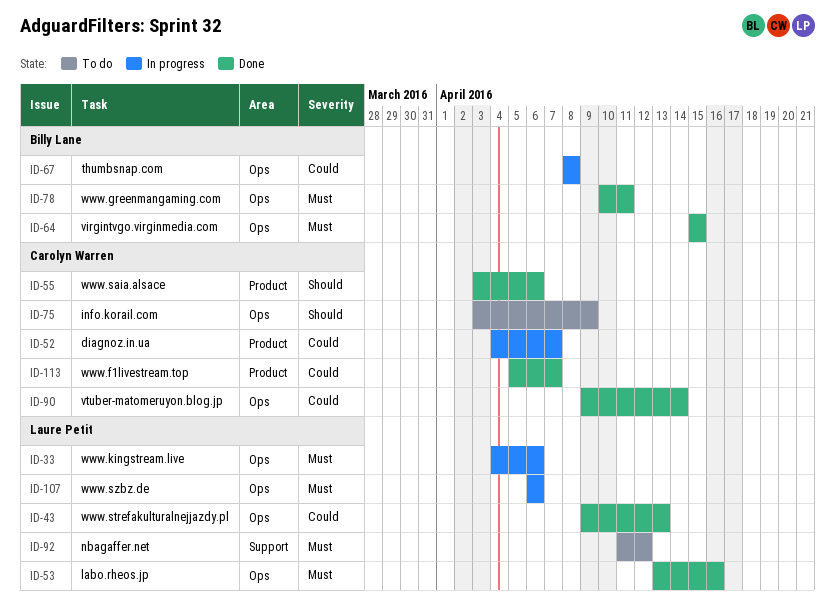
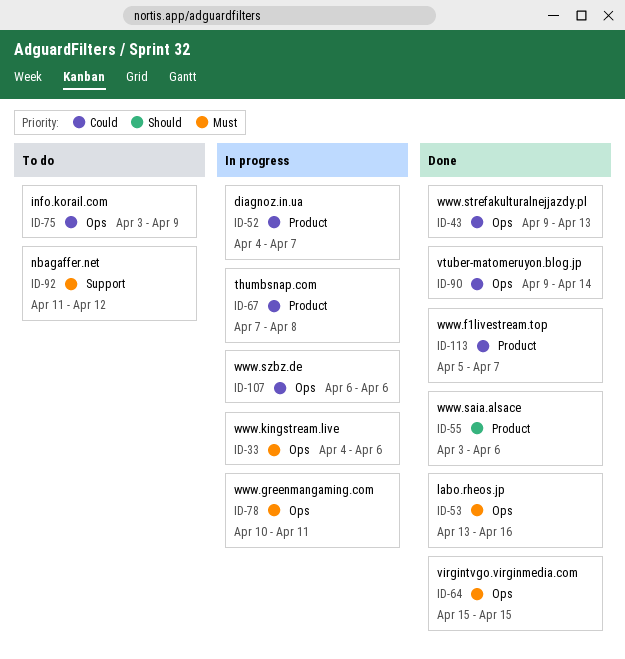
ID-67, label: Ops -> Product
ID-67, start: Apr 8 -> Apr 7
ID-75, priority: Should -> Could
ID-78, status: Done -> In progress
ID-107, priority: Must -> Could

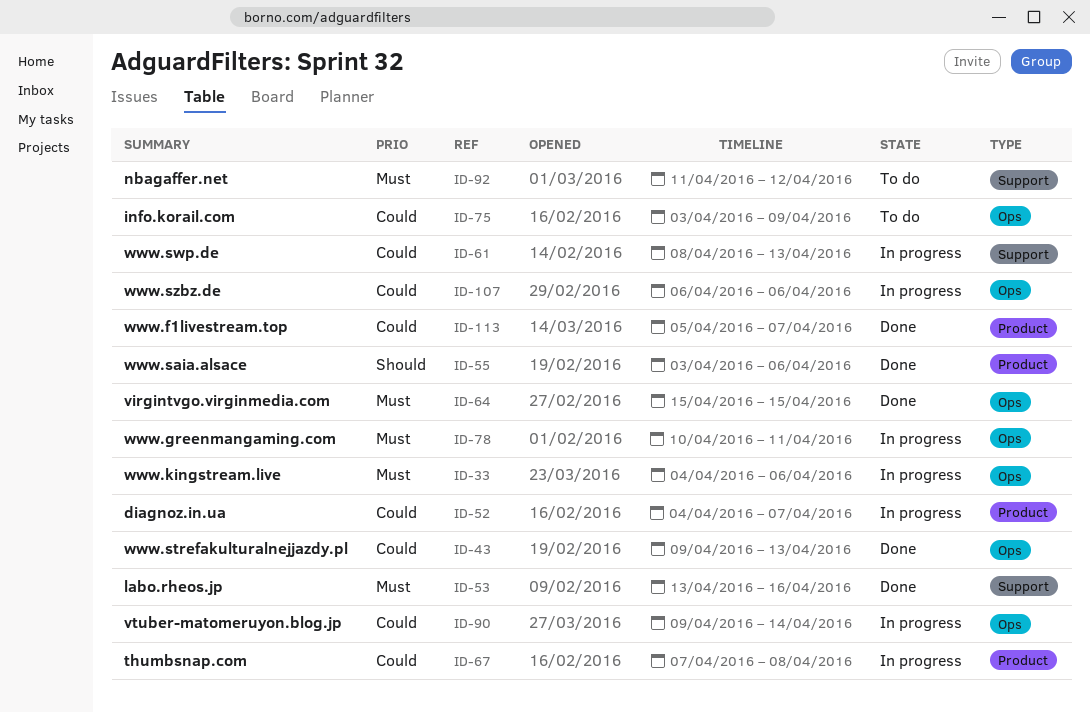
ID-53, label: Ops -> Support
ID-61: none -> present
ID-90, status: Done -> In progress

